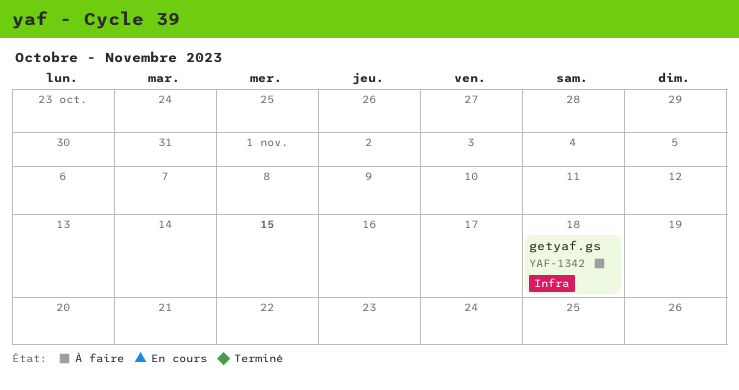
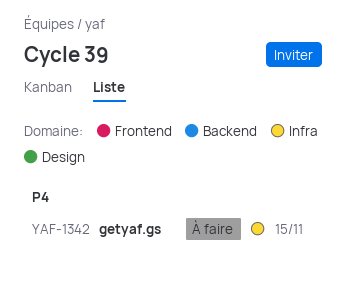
YAF-1342, due: Nov 18 -> Nov 15

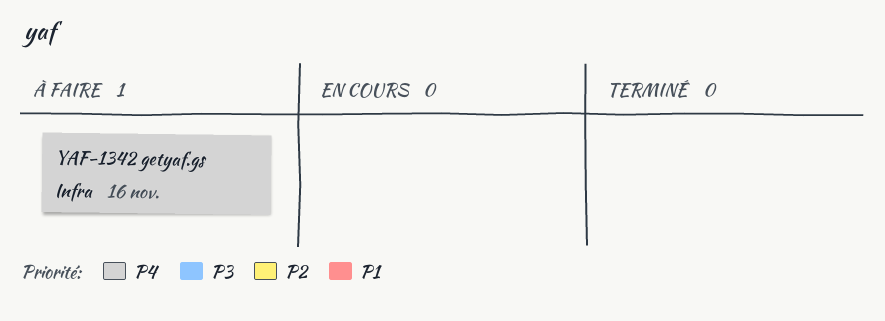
YAF-1342, due: Nov 15 -> Nov 16

